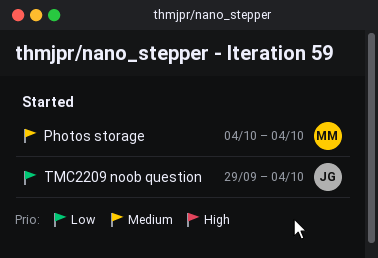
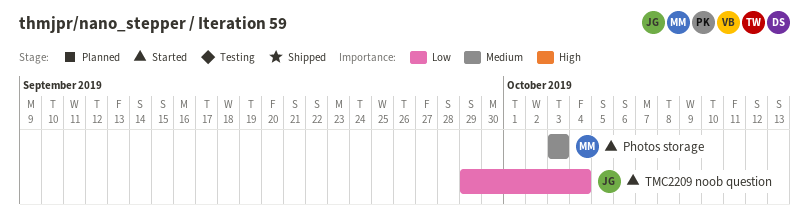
Photos storage, start: Oct 4 -> Oct 3
Photos storage, due: Oct 4 -> Oct 3

